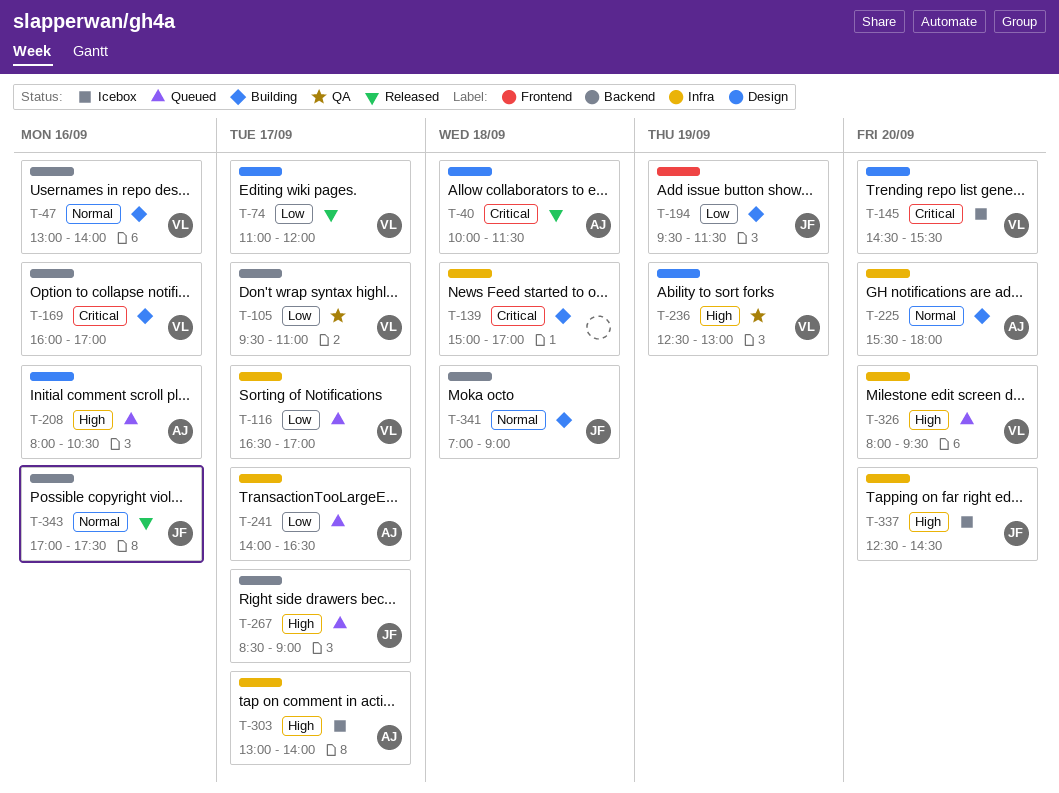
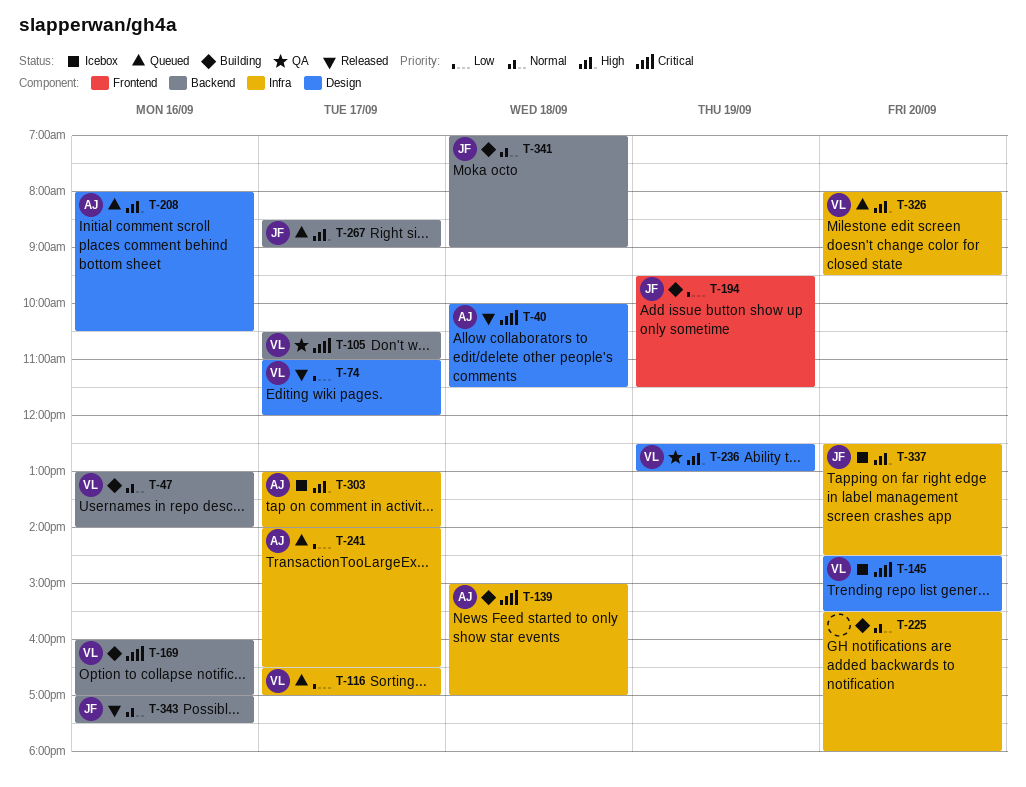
T-105, priority: Low -> Critical
T-105, begins: 09:30 -> 10:30
T-139, owner: none -> AJ
T-225, owner: AJ -> none

